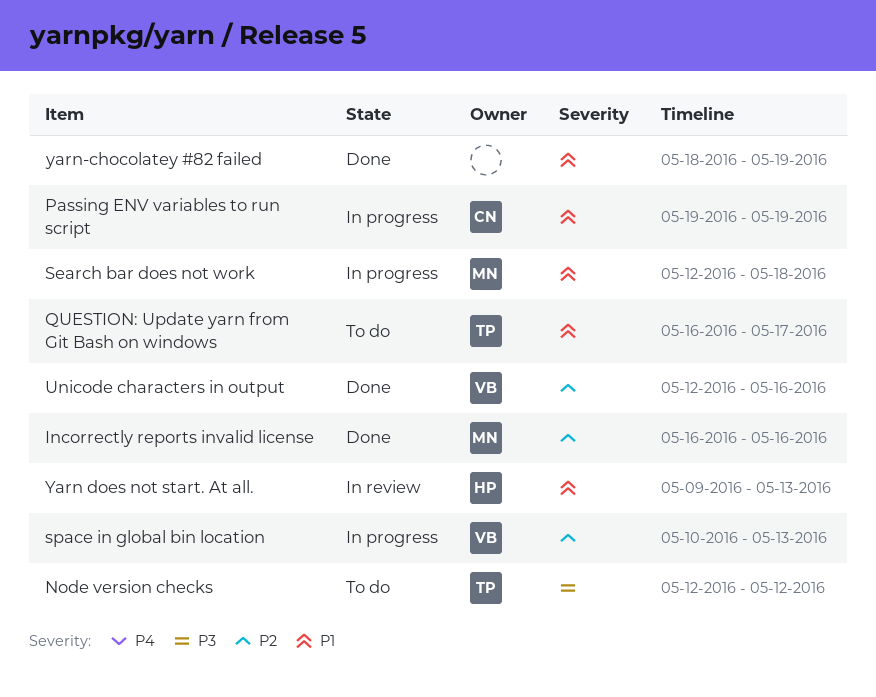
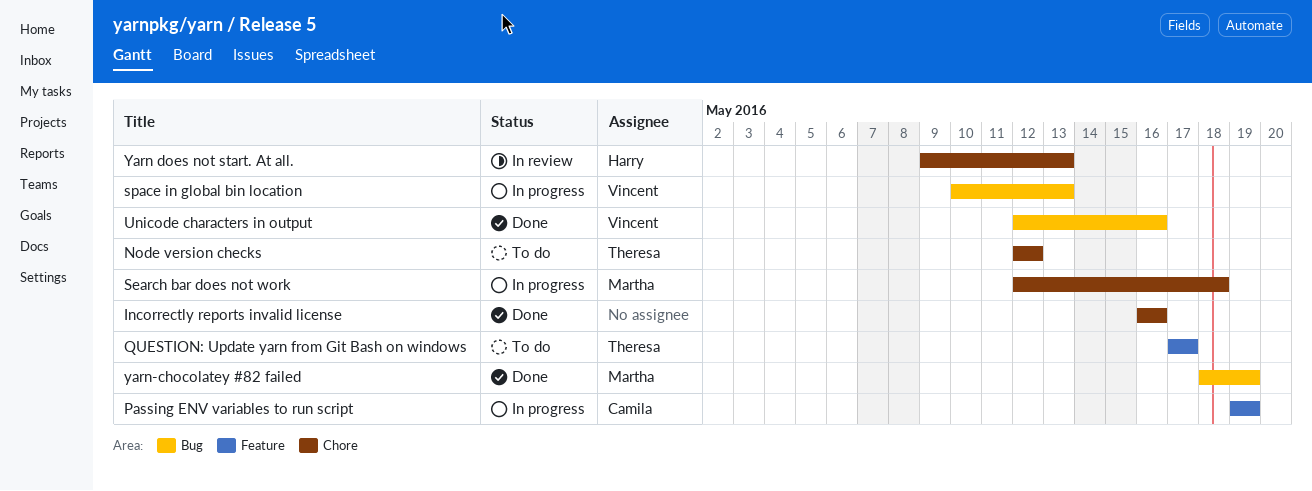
Incorrectly reports invalid license, owner: Martha -> none
QUESTION: Update yarn from Git Bash on windows, start: May 16 -> May 17
yarn-chocolatey #82 failed, owner: none -> Martha

